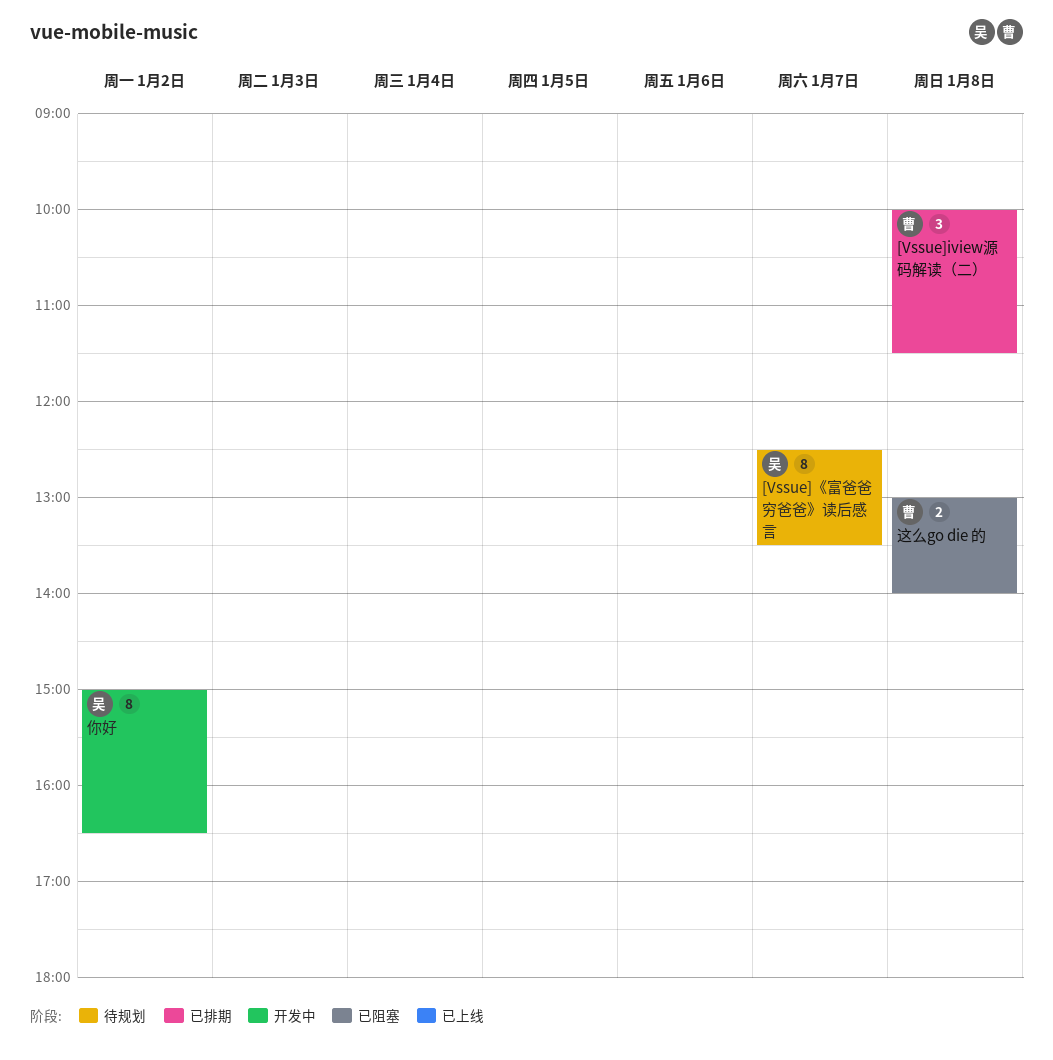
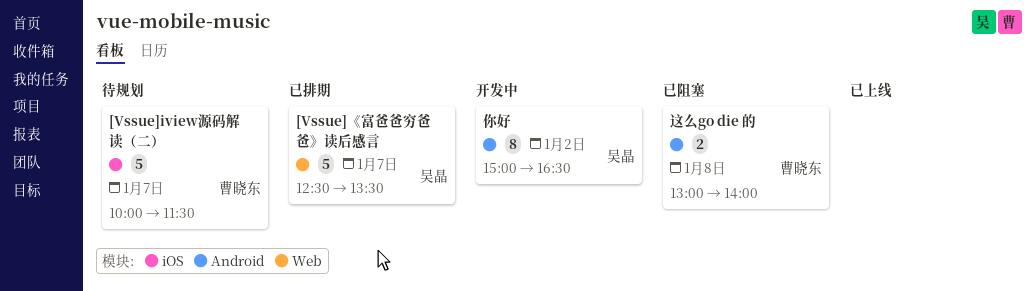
[Vssue]iview源码解读（二）, status: 已排期 -> 待规划
[Vssue]iview源码解读（二）, estimate: 3 -> 5
[Vssue]iview源码解读（二）, day: Jan 8 -> Jan 7
[Vssue]《富爸爸穷爸爸》读后感言, status: 待规划 -> 已排期
[Vssue]《富爸爸穷爸爸》读后感言, estimate: 8 -> 5

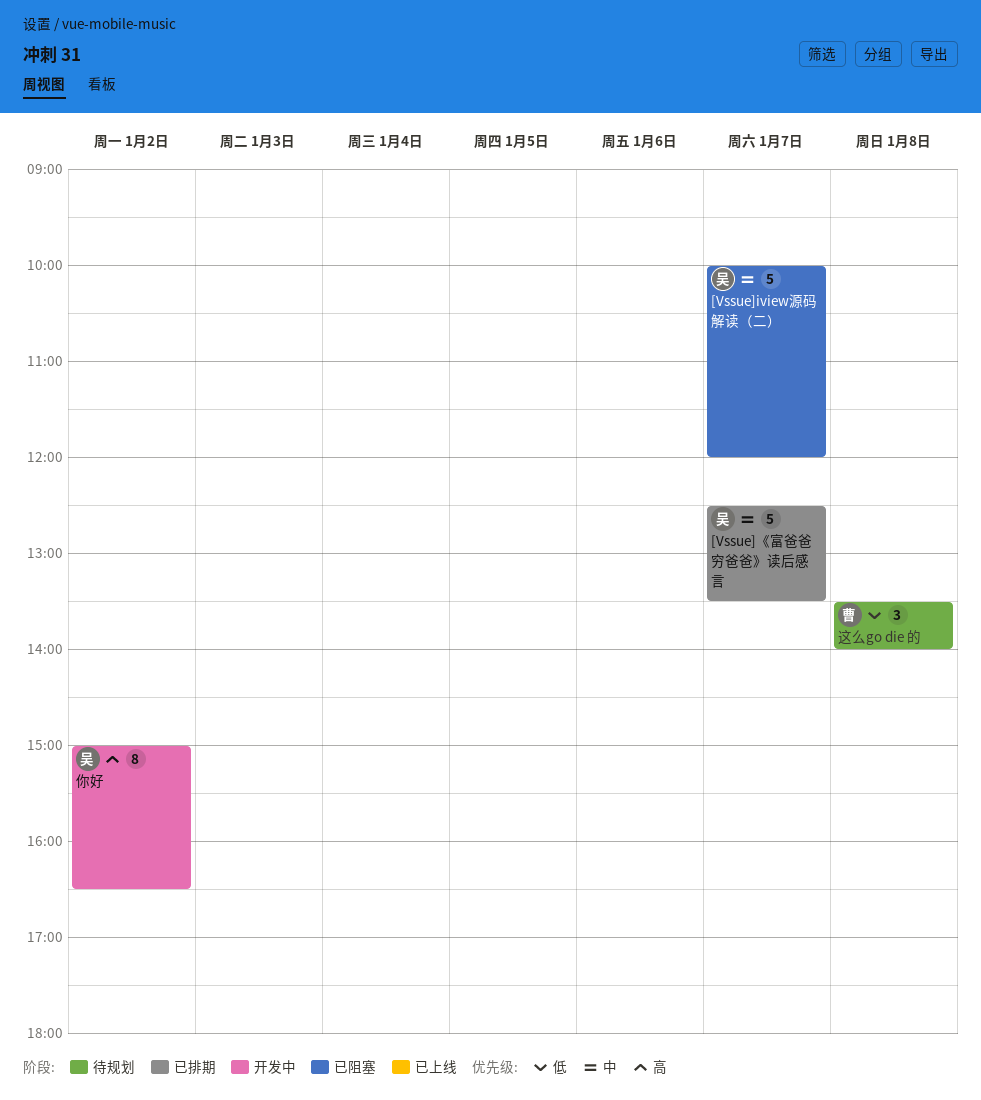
[Vssue]iview源码解读（二）, status: 待规划 -> 已阻塞
[Vssue]iview源码解读（二）, owner: 曹晓东 -> 吴晶
[Vssue]iview源码解读（二）, ends: 11:30 -> 12:00
这么go die 的, status: 已阻塞 -> 待规划
这么go die 的, estimate: 2 -> 3
这么go die 的, begins: 13:00 -> 13:30

